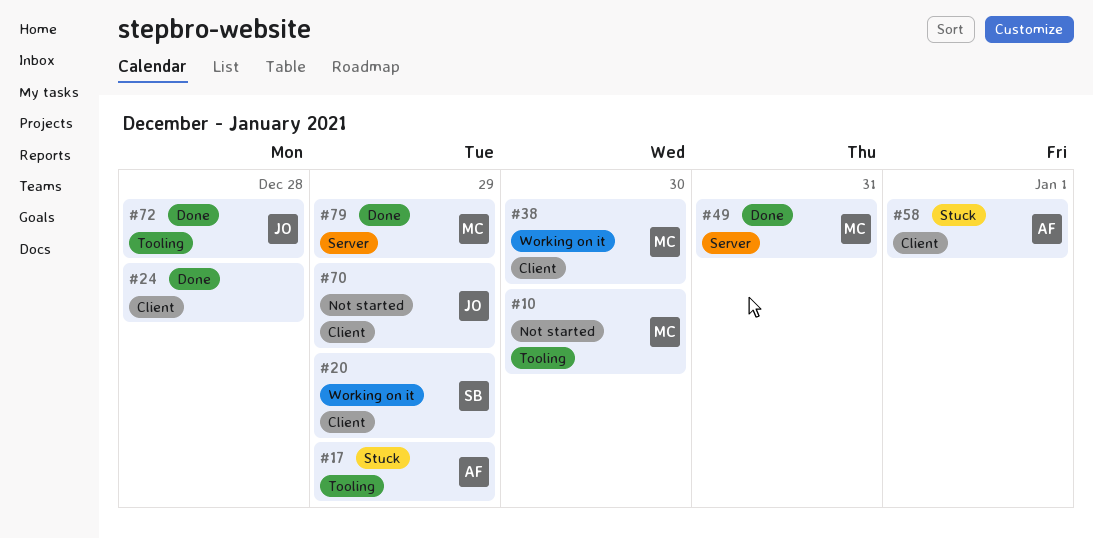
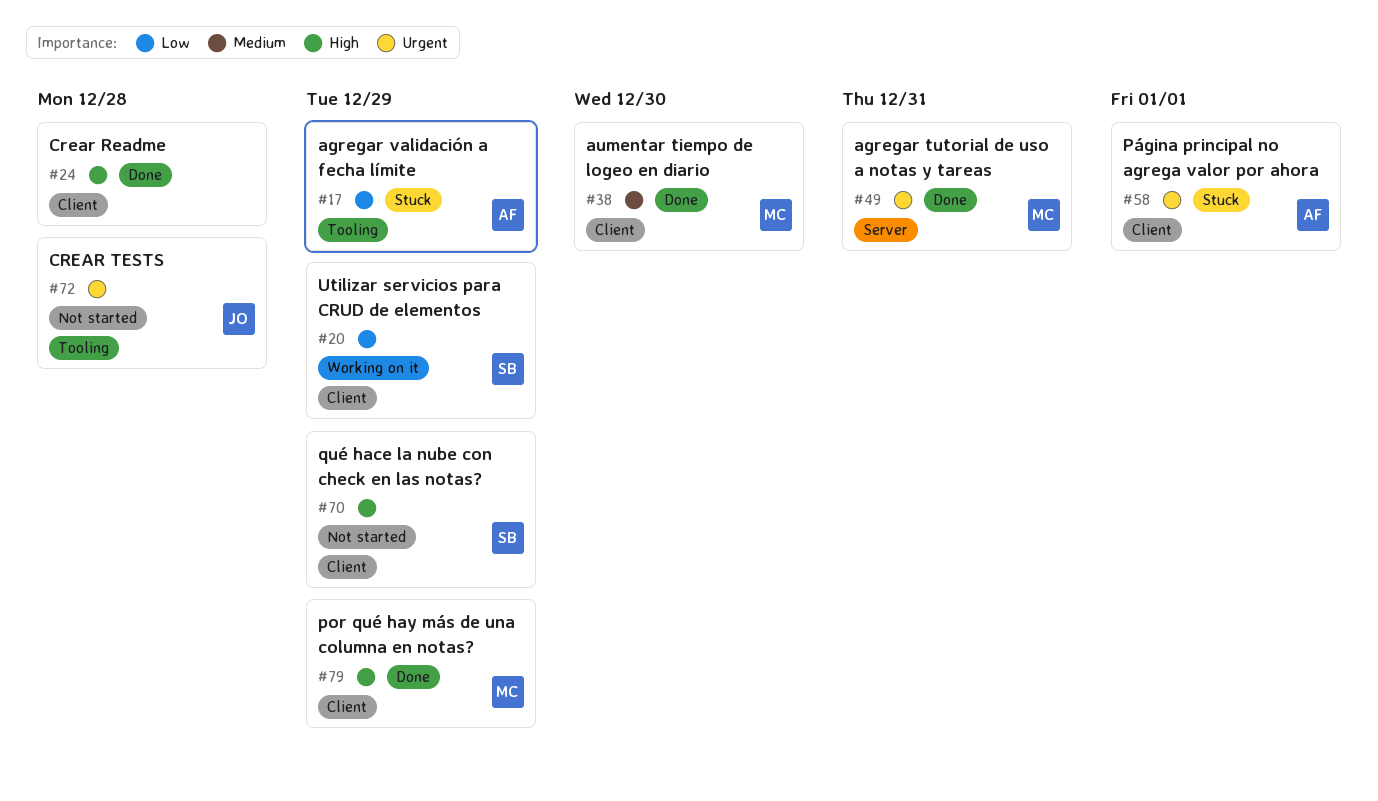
#10: present -> none
#38, status: Working on it -> Done
#70, owner: JO -> SB
#72, status: Done -> Not started
#79, label: Server -> Client

